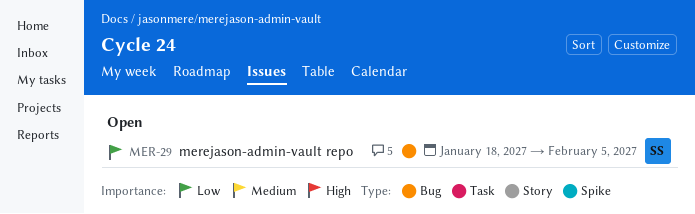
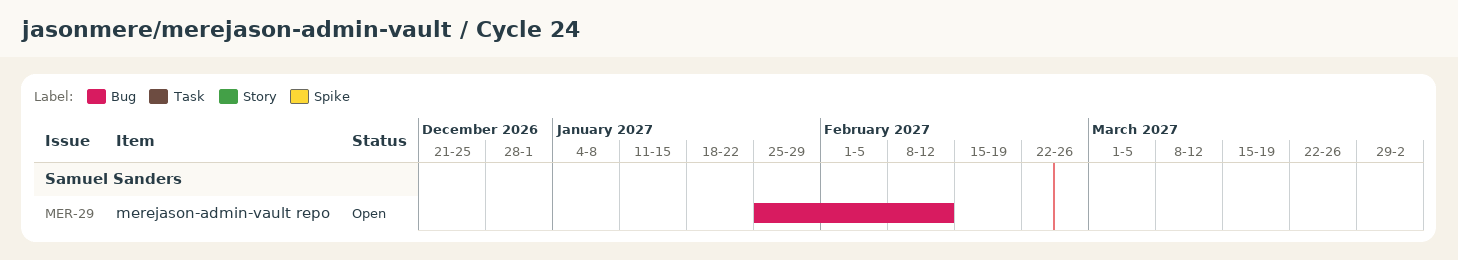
MER-29, start: Jan 18 -> Jan 25
MER-29, due: Feb 5 -> Feb 12

